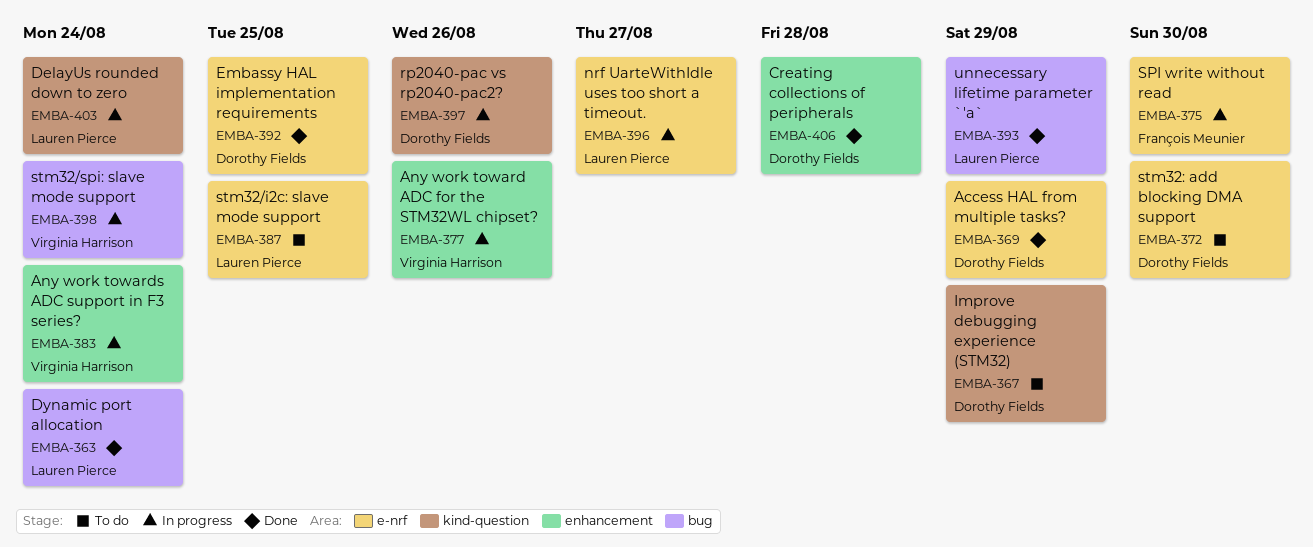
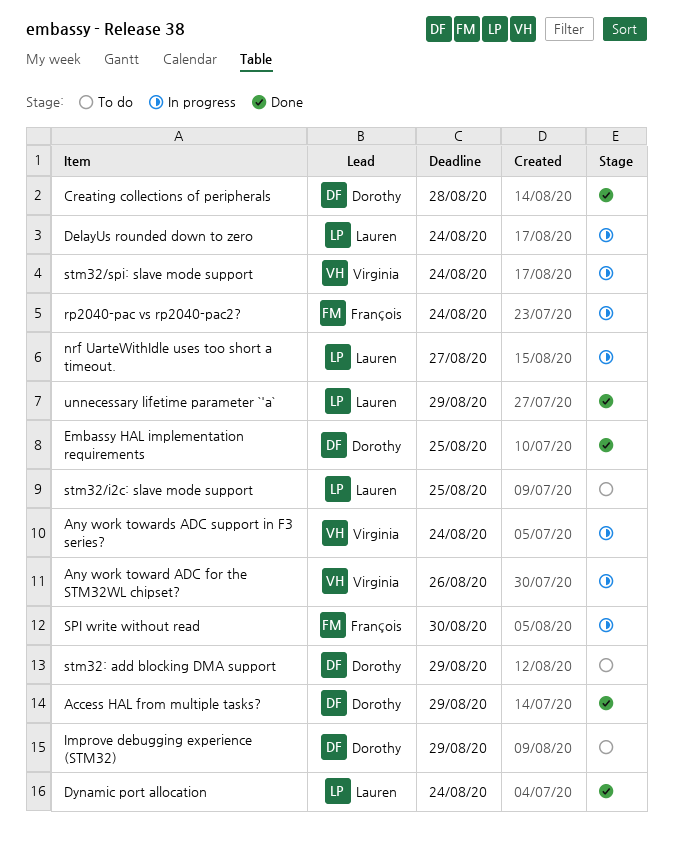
rp2040-pac vs rp2040-pac2?, owner: Dorothy Fields -> François Meunier
rp2040-pac vs rp2040-pac2?, due: Aug 26 -> Aug 24
stm32: add blocking DMA support, due: Aug 30 -> Aug 29

